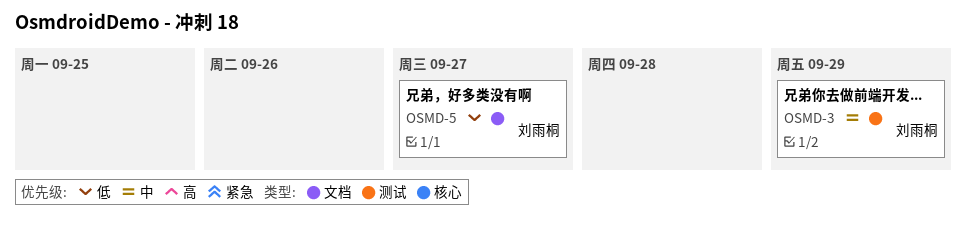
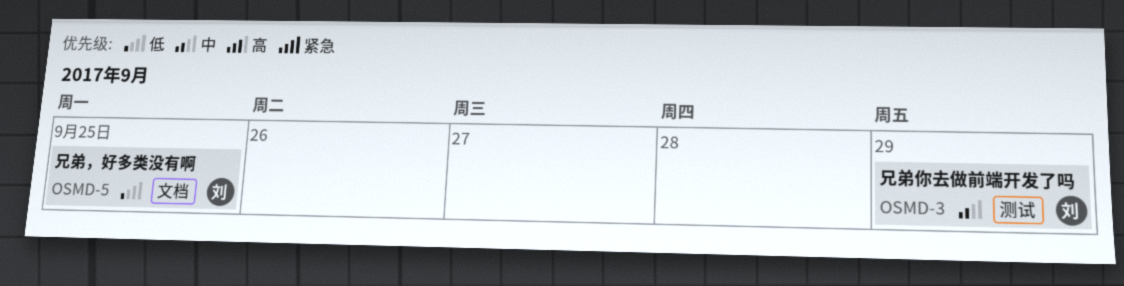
OSMD-5, due: Sep 27 -> Sep 25

